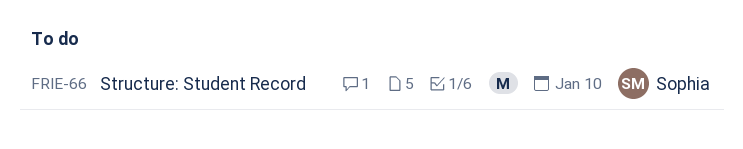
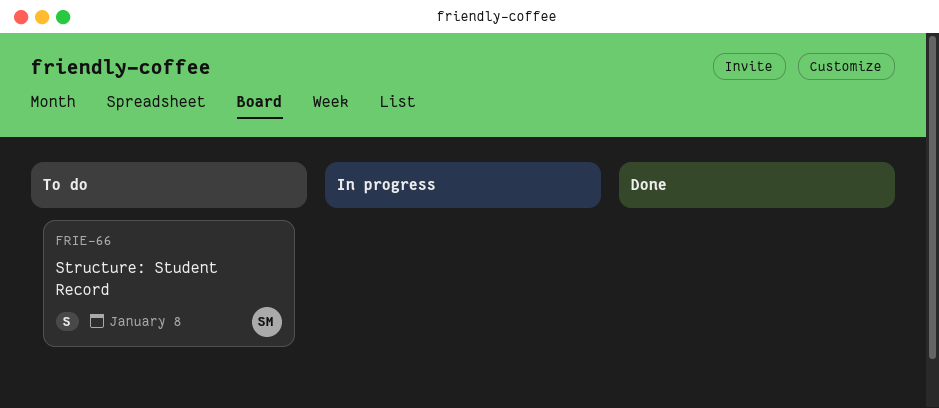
FRIE-66, estimate: M -> S
FRIE-66, due: Jan 10 -> Jan 8

